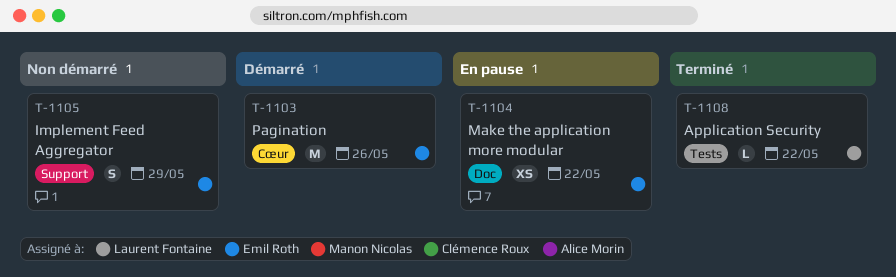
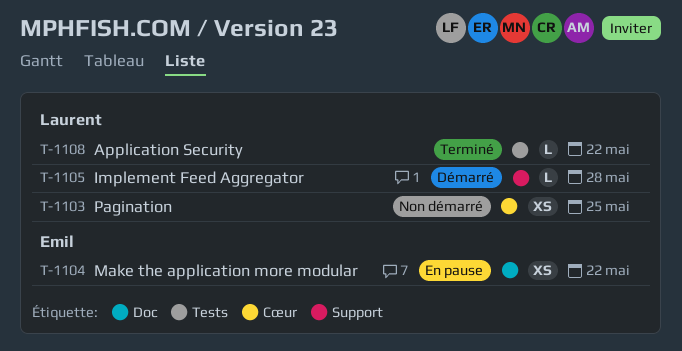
T-1103, status: Démarré -> Non démarré
T-1103, owner: Emil Roth -> Laurent Fontaine
T-1103, estimate: M -> XS
T-1103, due: May 26 -> May 25
T-1105, status: Non démarré -> Démarré
T-1105, owner: Emil Roth -> Laurent Fontaine
T-1105, estimate: S -> L
T-1105, due: May 29 -> May 28

